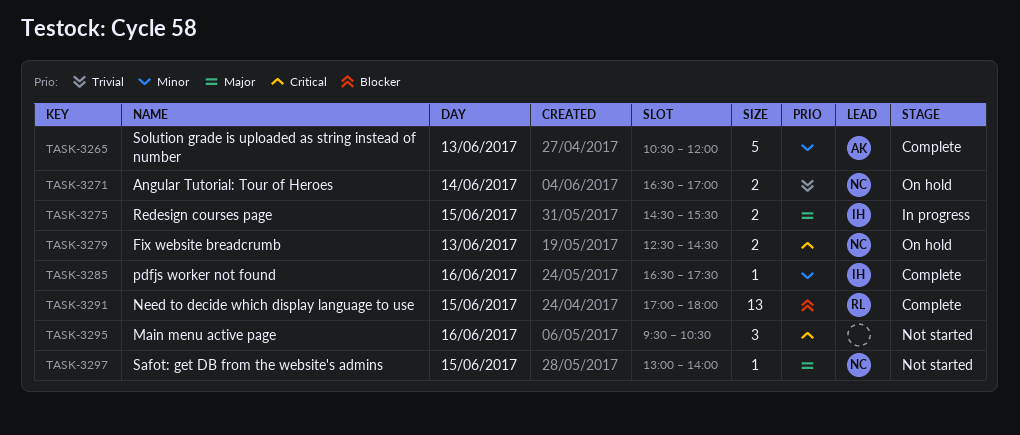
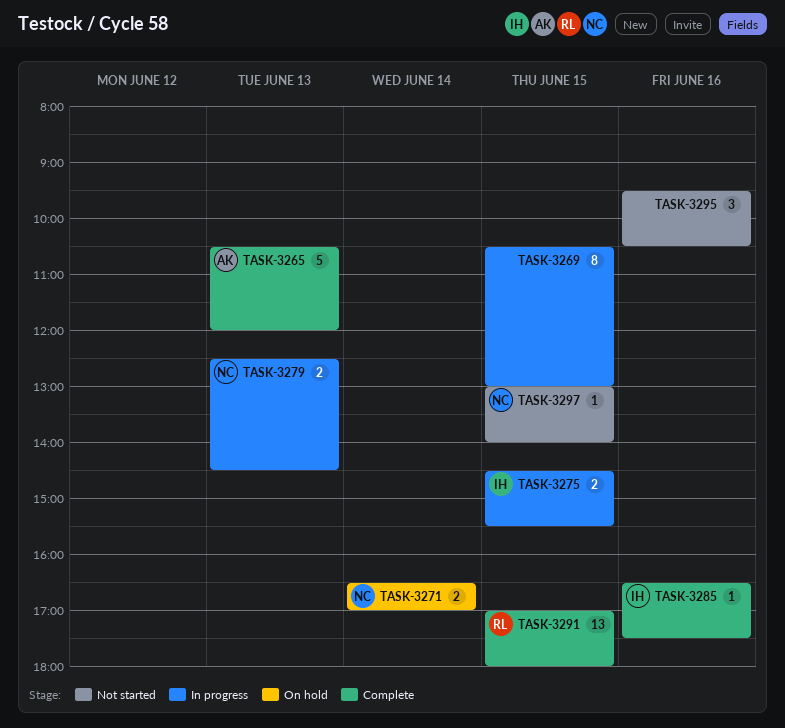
TASK-3269: none -> present
TASK-3279, status: On hold -> In progress

